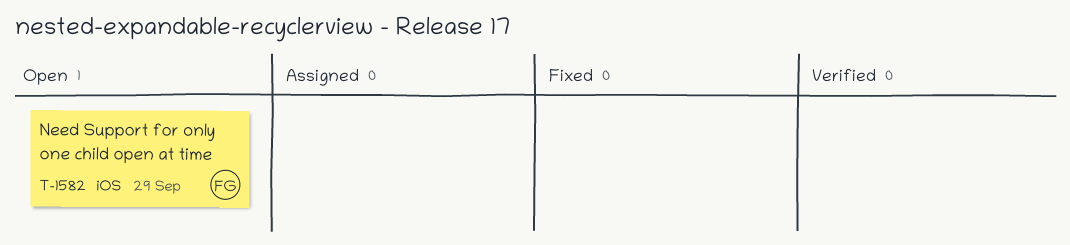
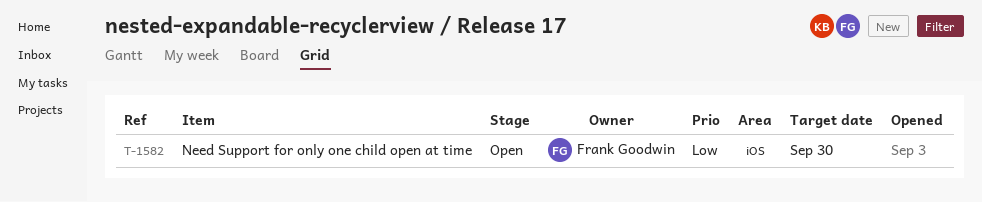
T-1582, due: Sep 29 -> Sep 30

